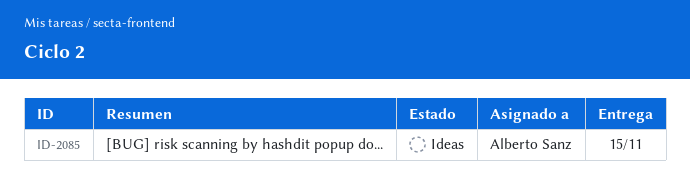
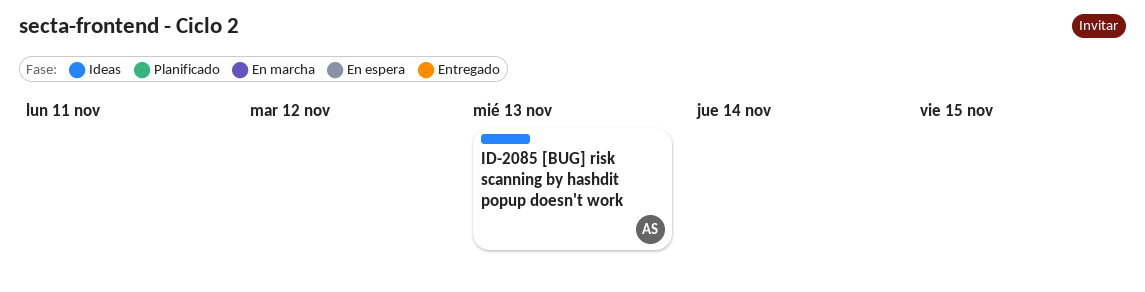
ID-2085, due: Nov 15 -> Nov 13

